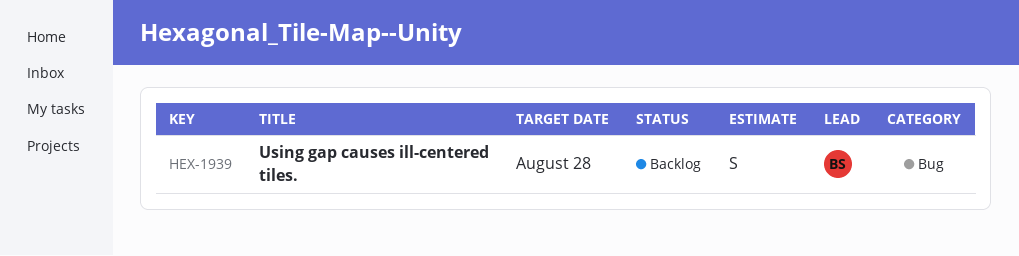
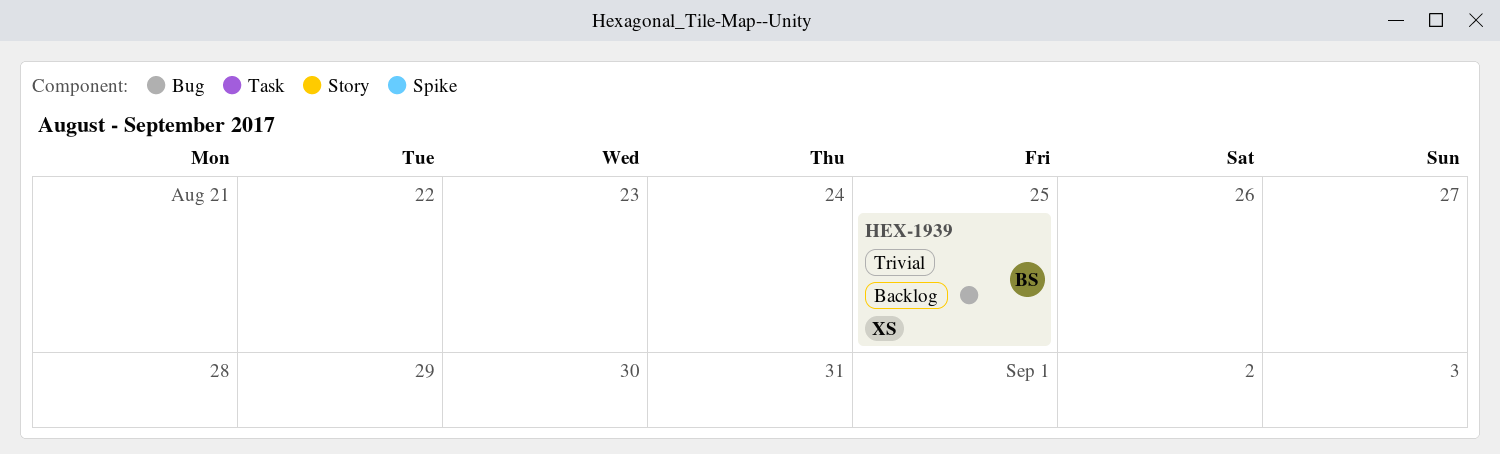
HEX-1939, estimate: S -> XS
HEX-1939, due: Aug 28 -> Aug 25

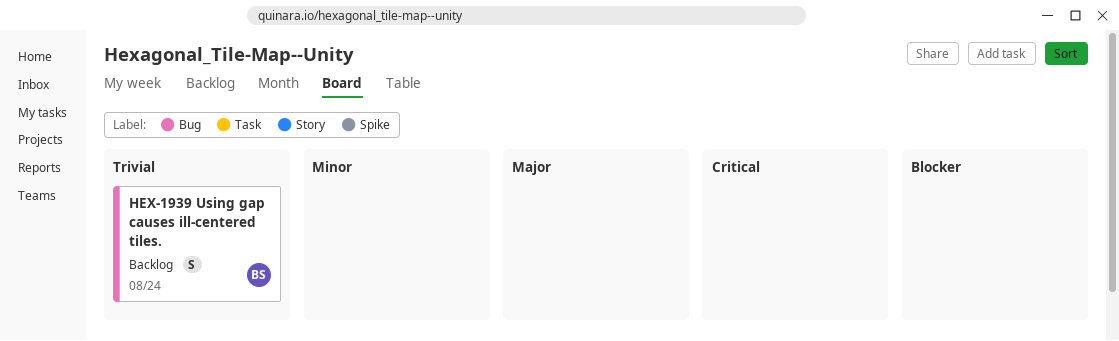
HEX-1939, estimate: XS -> S
HEX-1939, due: Aug 25 -> Aug 24

